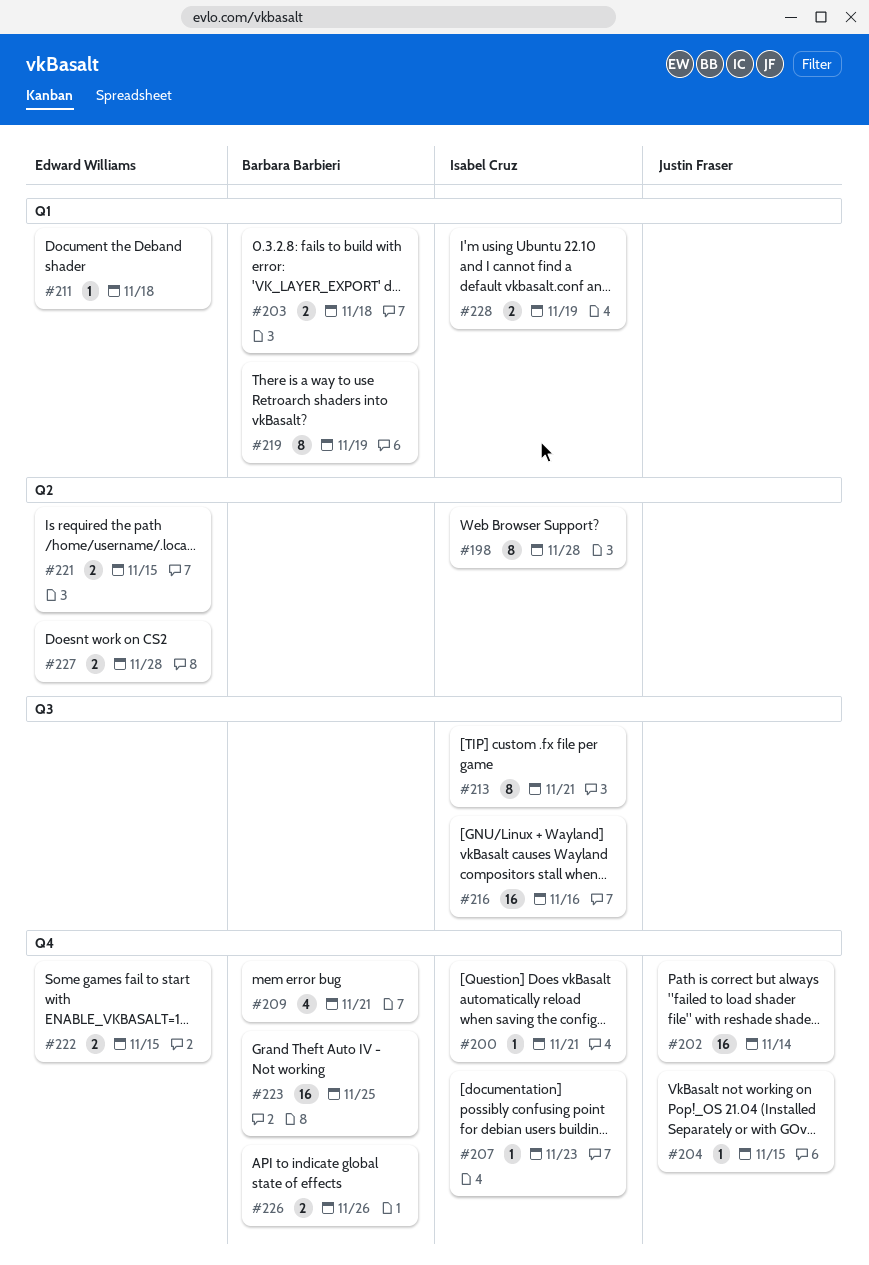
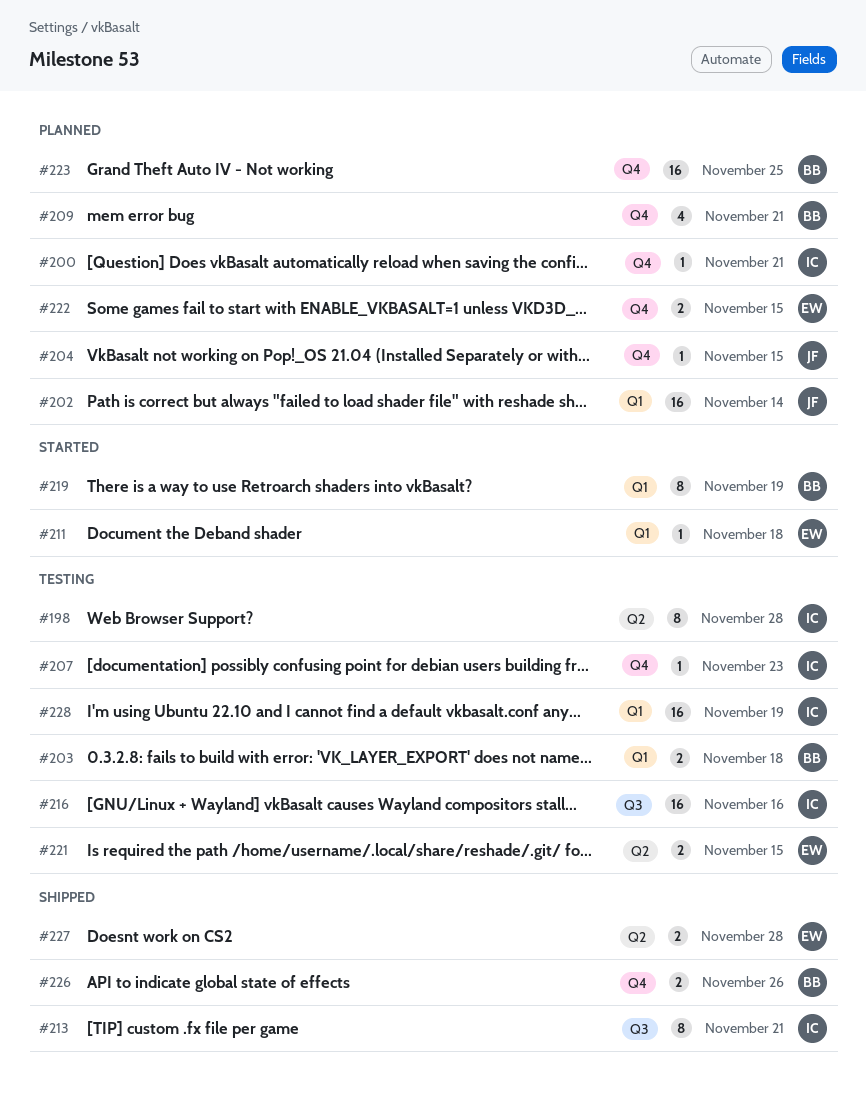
#202, label: Q4 -> Q1
#228, estimate: 2 -> 16

